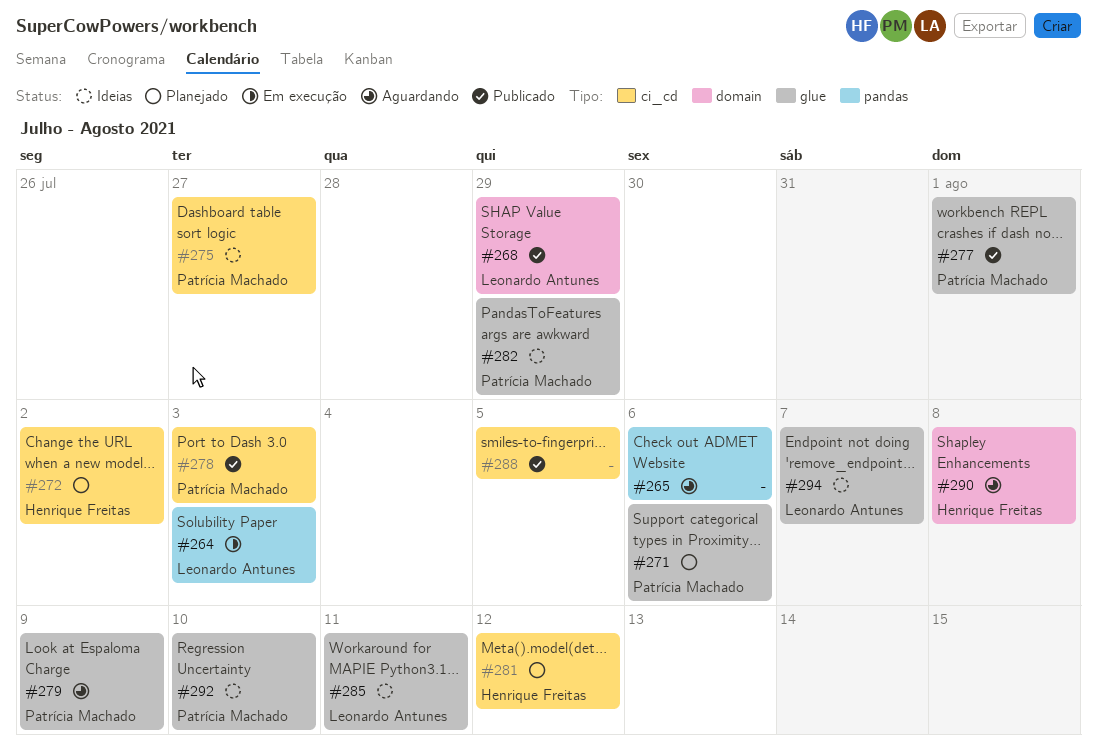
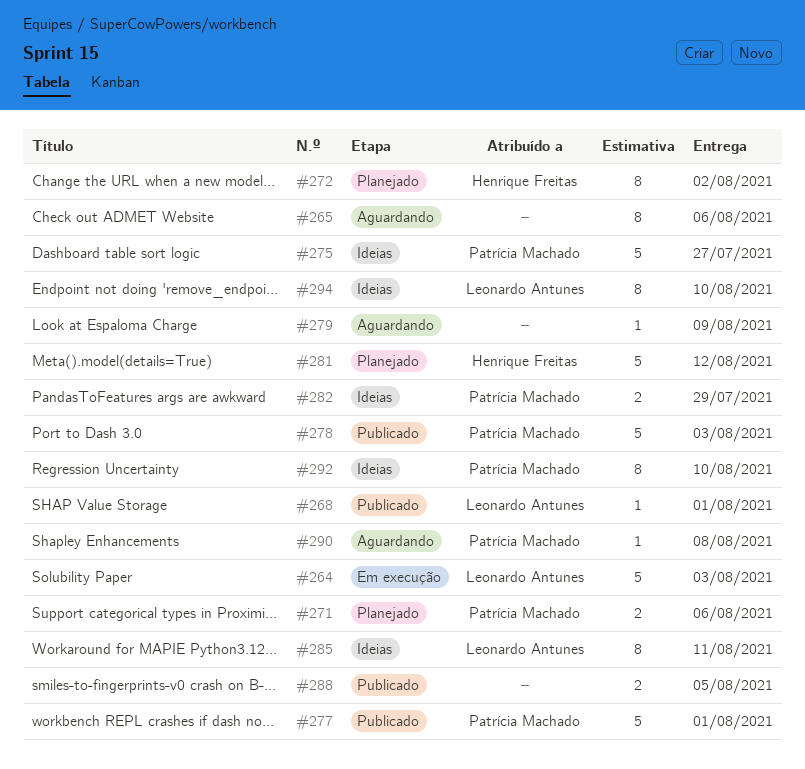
#268, due: Jul 29 -> Aug 1
#279, owner: Patrícia Machado -> none
#290, owner: Henrique Freitas -> Patrícia Machado
#294, due: Aug 7 -> Aug 10

